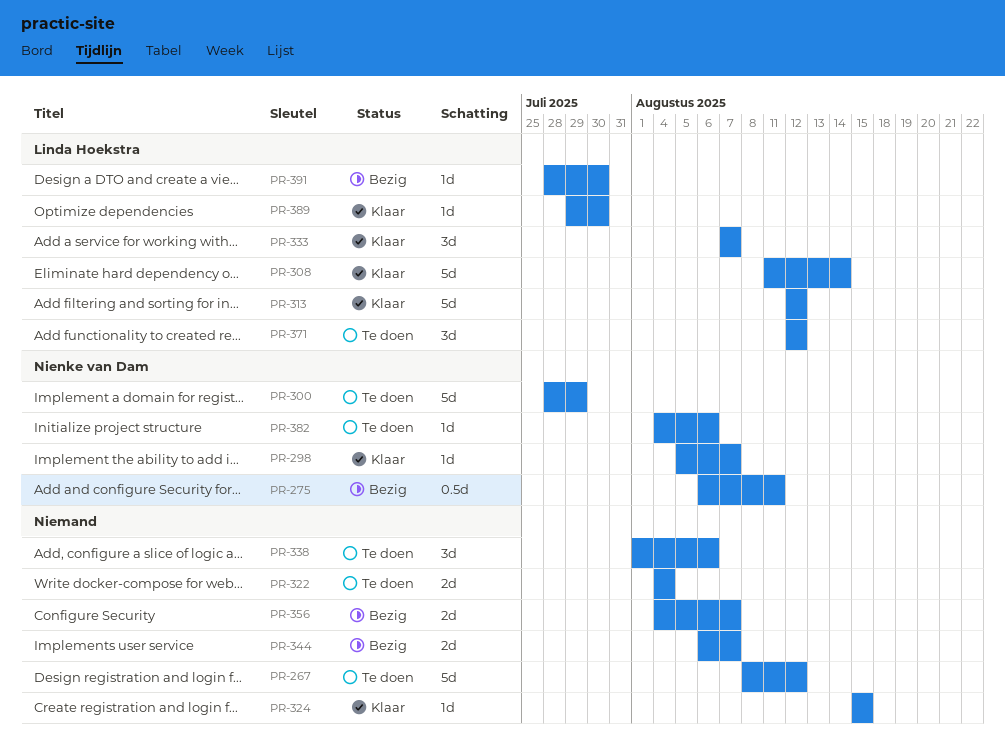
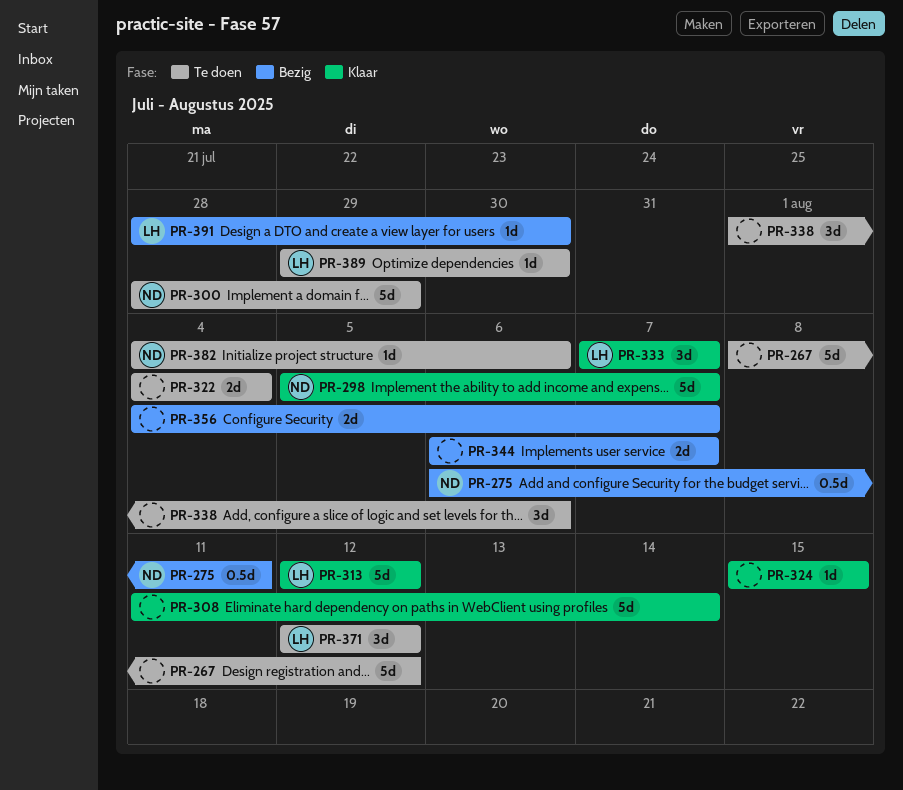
PR-298, estimate: 1d -> 5d
PR-308, owner: Linda Hoekstra -> none
PR-389, status: Klaar -> Te doen

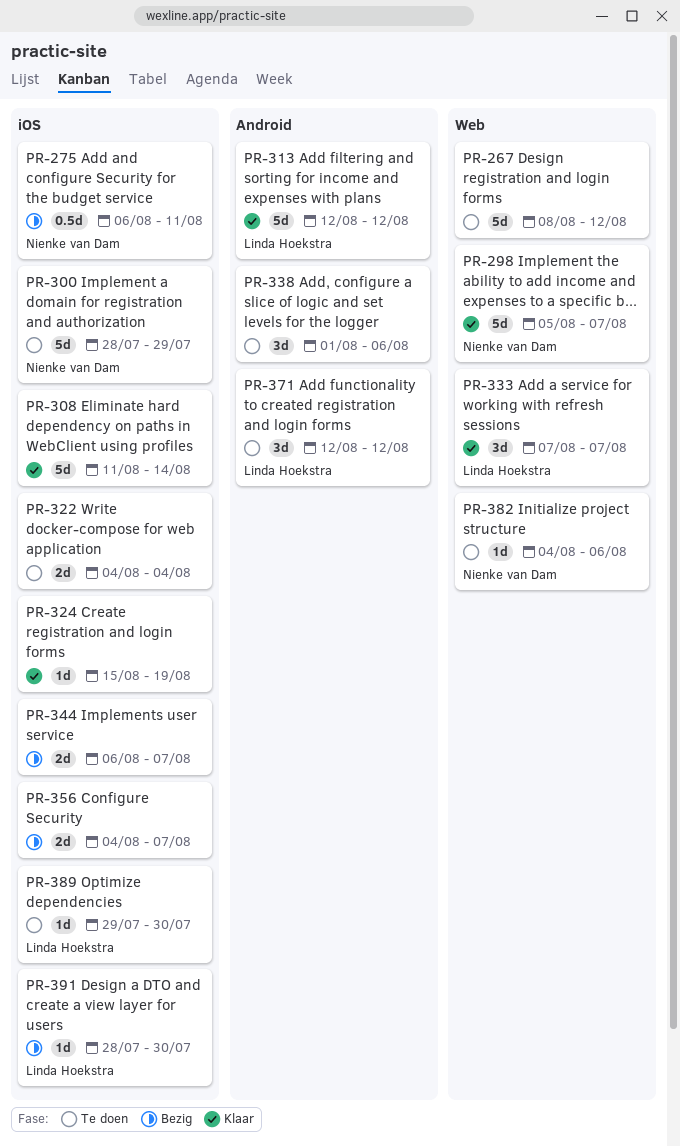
PR-324, due: Aug 15 -> Aug 19

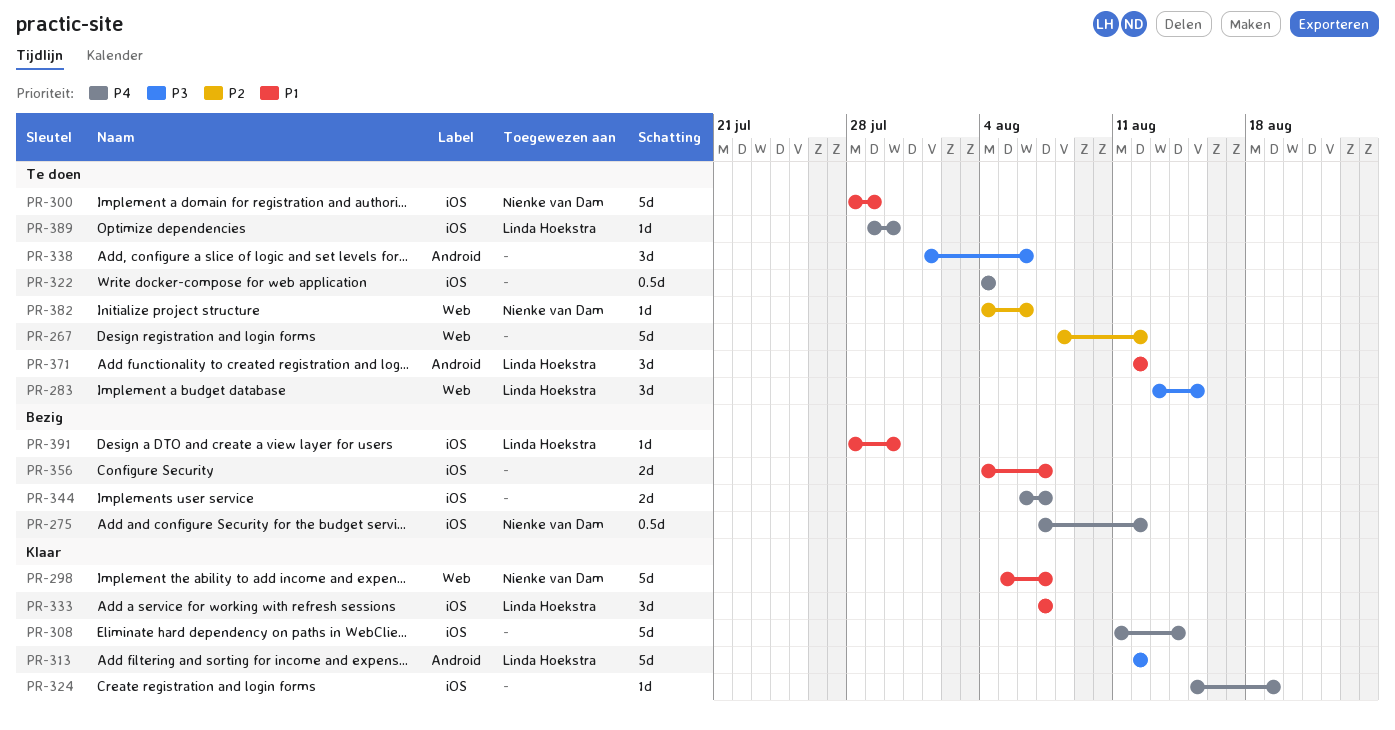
PR-275, start: Aug 6 -> Aug 7
PR-275, due: Aug 11 -> Aug 12
PR-283: none -> present
PR-322, estimate: 2d -> 0.5d
PR-333, label: Web -> iOS

